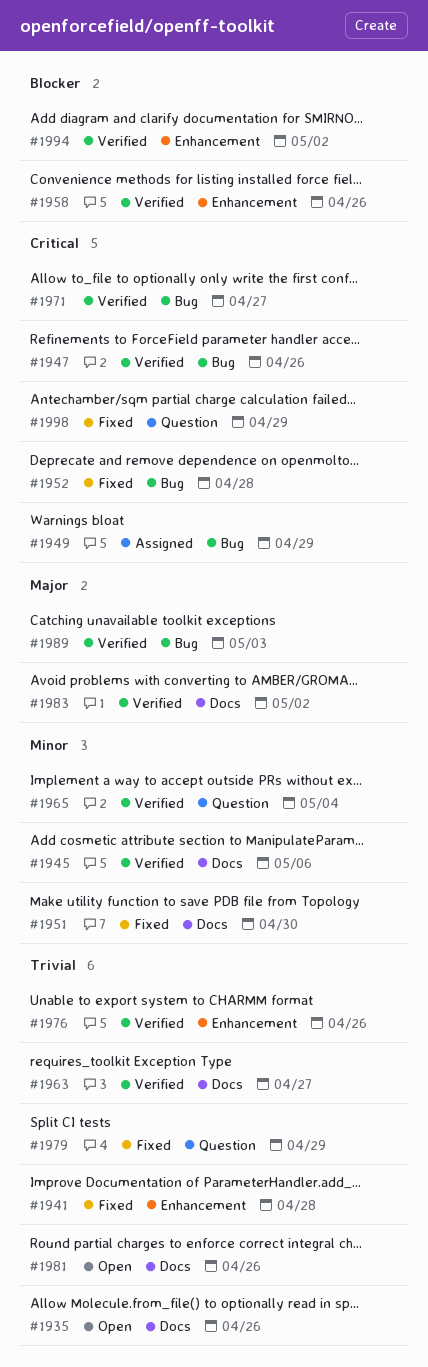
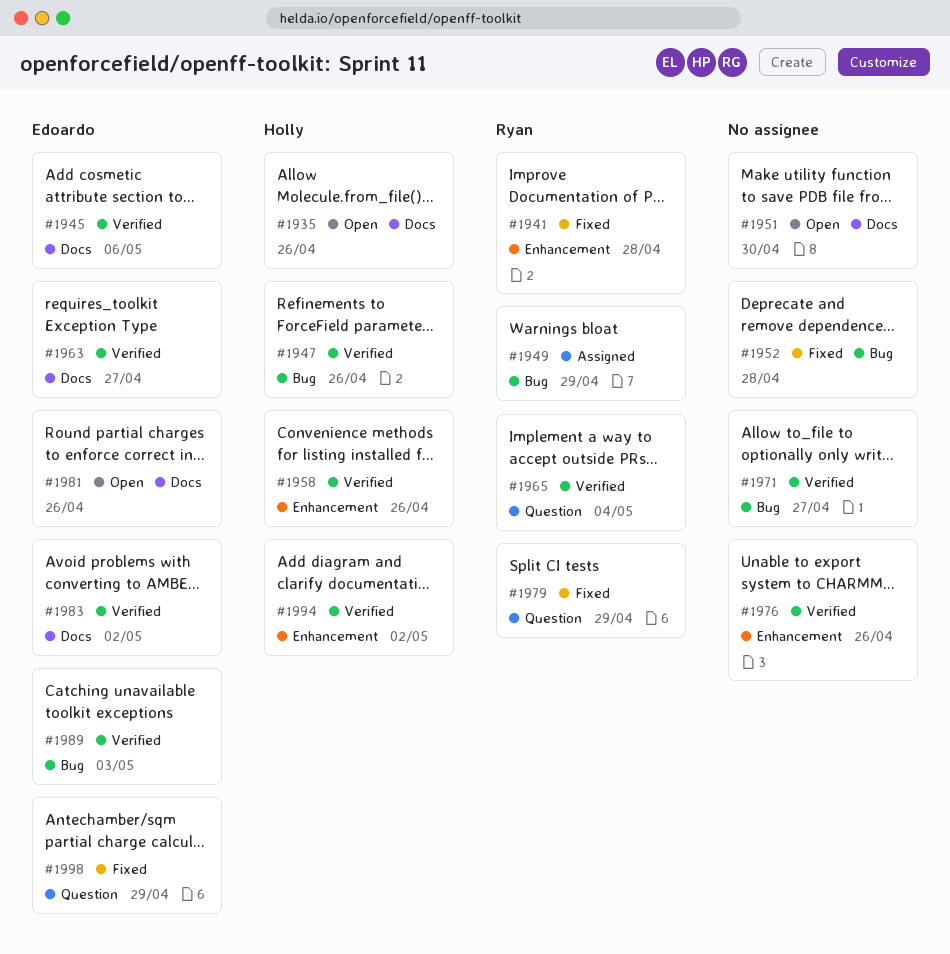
#1951, status: Fixed -> Open

